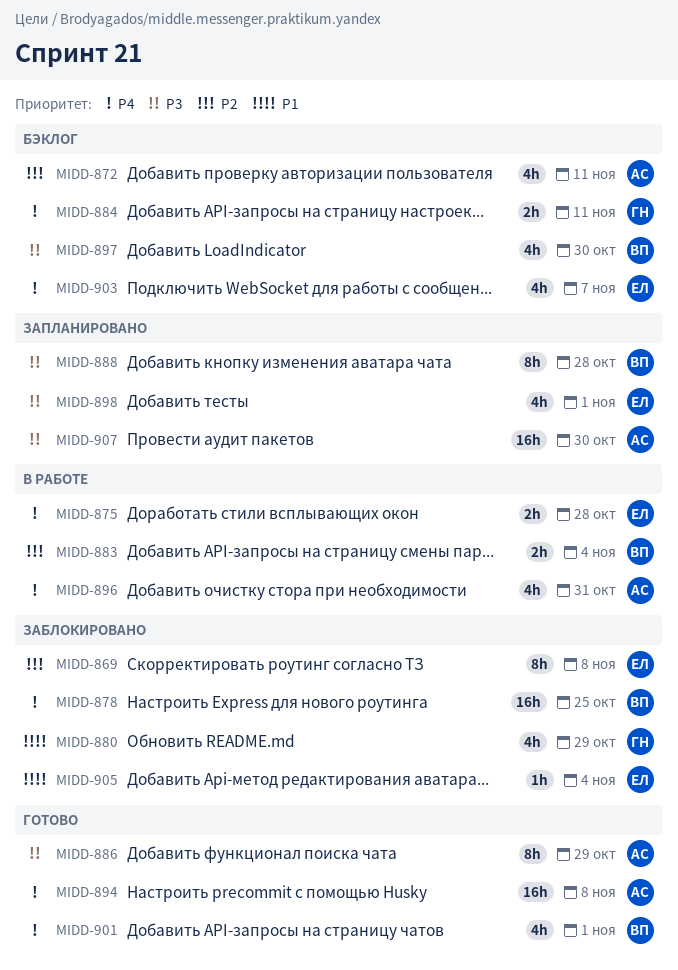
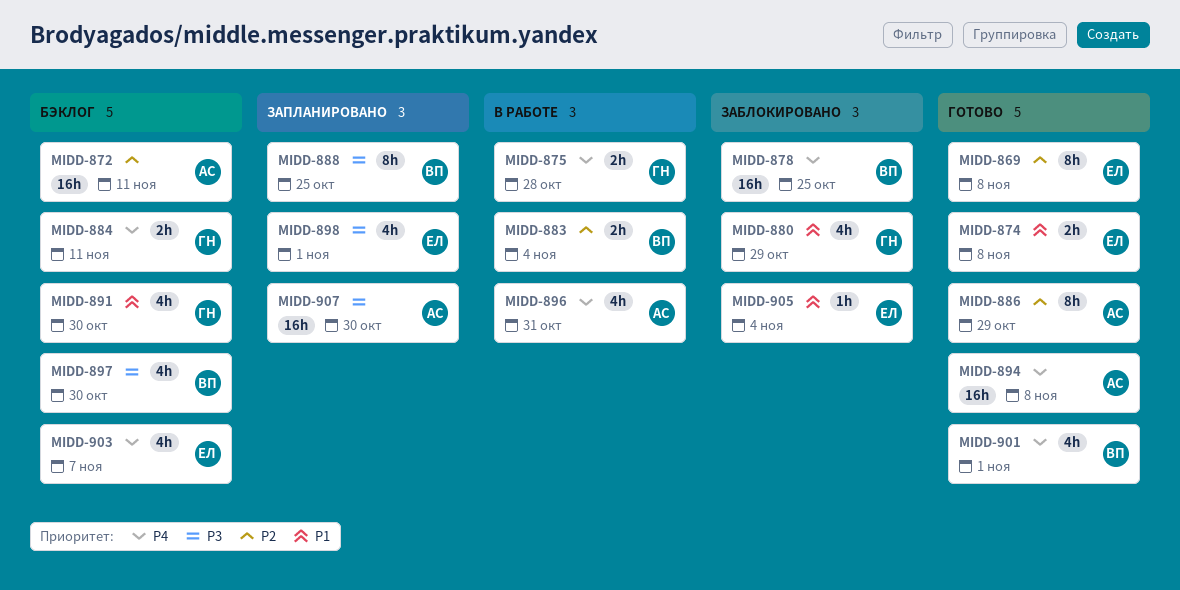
MIDD-869, status: Заблокировано -> Готово
MIDD-872, estimate: 4h -> 16h
MIDD-874: none -> present
MIDD-875, owner: ЕЛ -> ГН
MIDD-886, priority: P3 -> P2
MIDD-888, due: Oct 28 -> Oct 25
MIDD-891: none -> present

